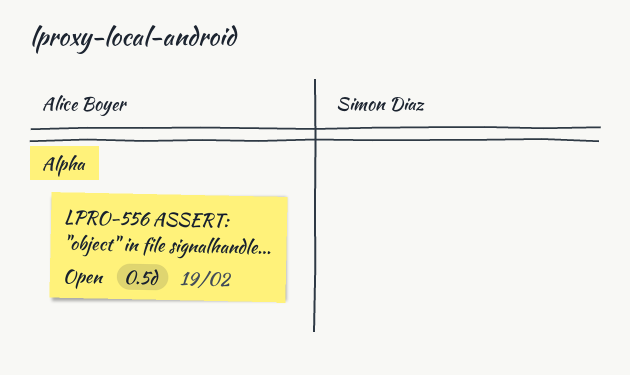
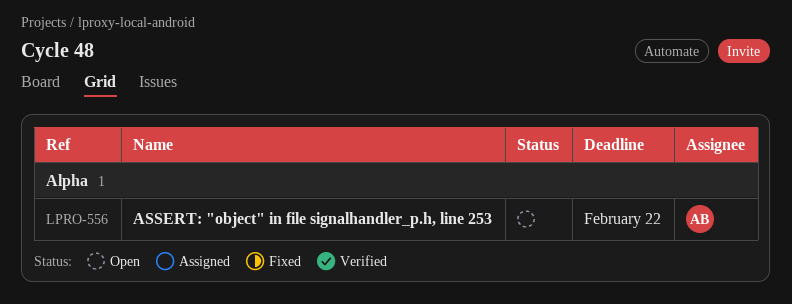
LPRO-556, due: Feb 19 -> Feb 22

